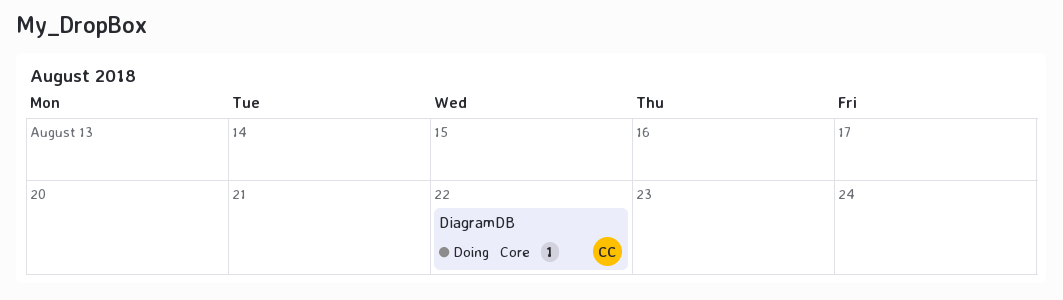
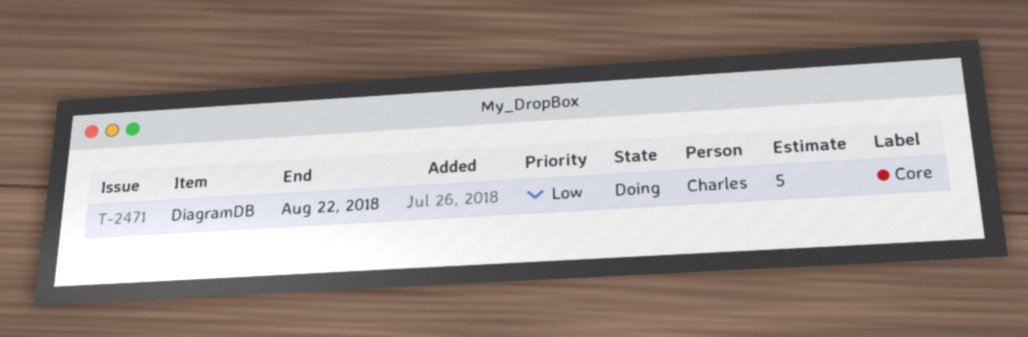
DiagramDB, estimate: 1 -> 5

